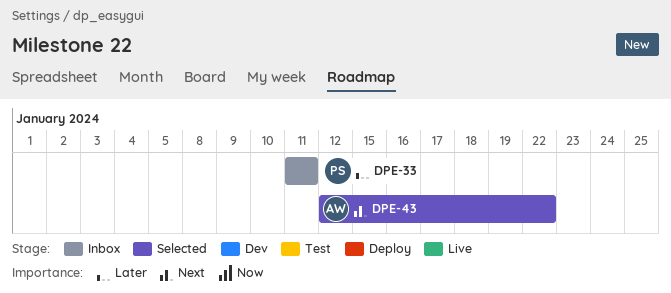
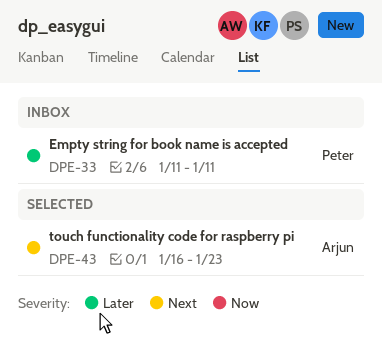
DPE-43, start: Jan 12 -> Jan 16
DPE-43, due: Jan 22 -> Jan 23

